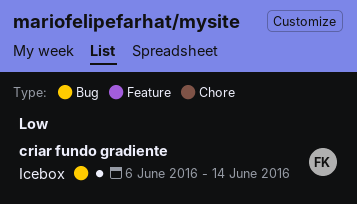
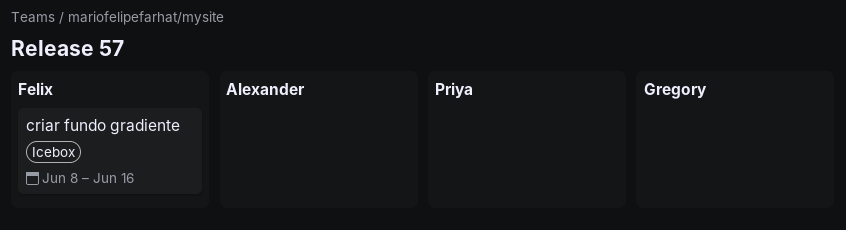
criar fundo gradiente, start: Jun 6 -> Jun 8
criar fundo gradiente, due: Jun 14 -> Jun 16

